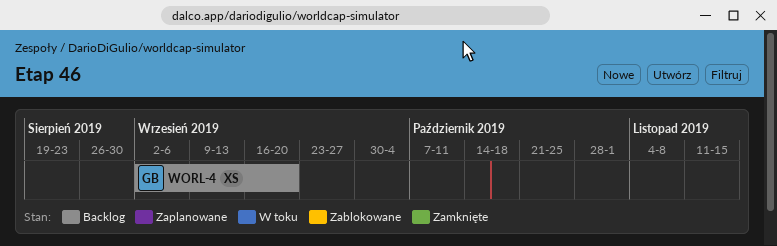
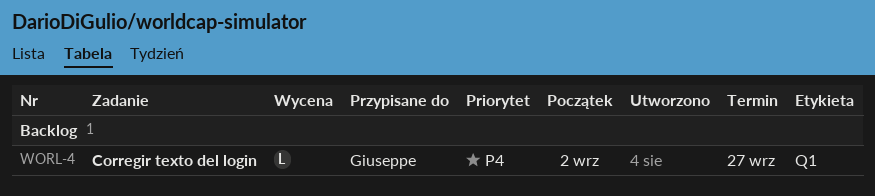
WORL-4, estimate: XS -> L
WORL-4, due: Sep 20 -> Sep 27

